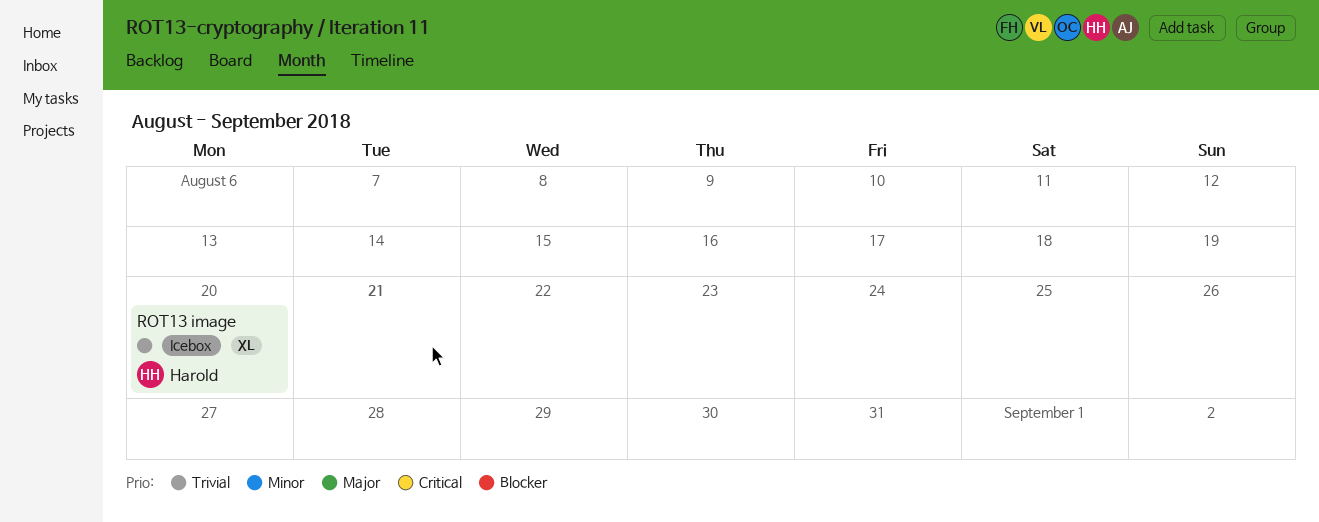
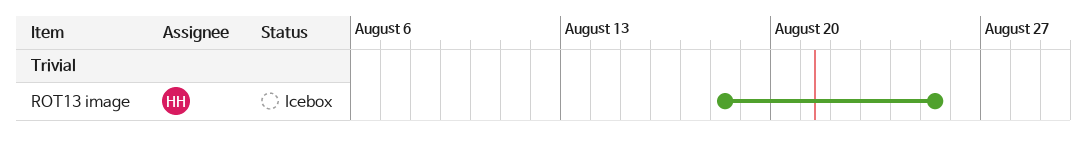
ROT13 image, due: Aug 20 -> Aug 25

